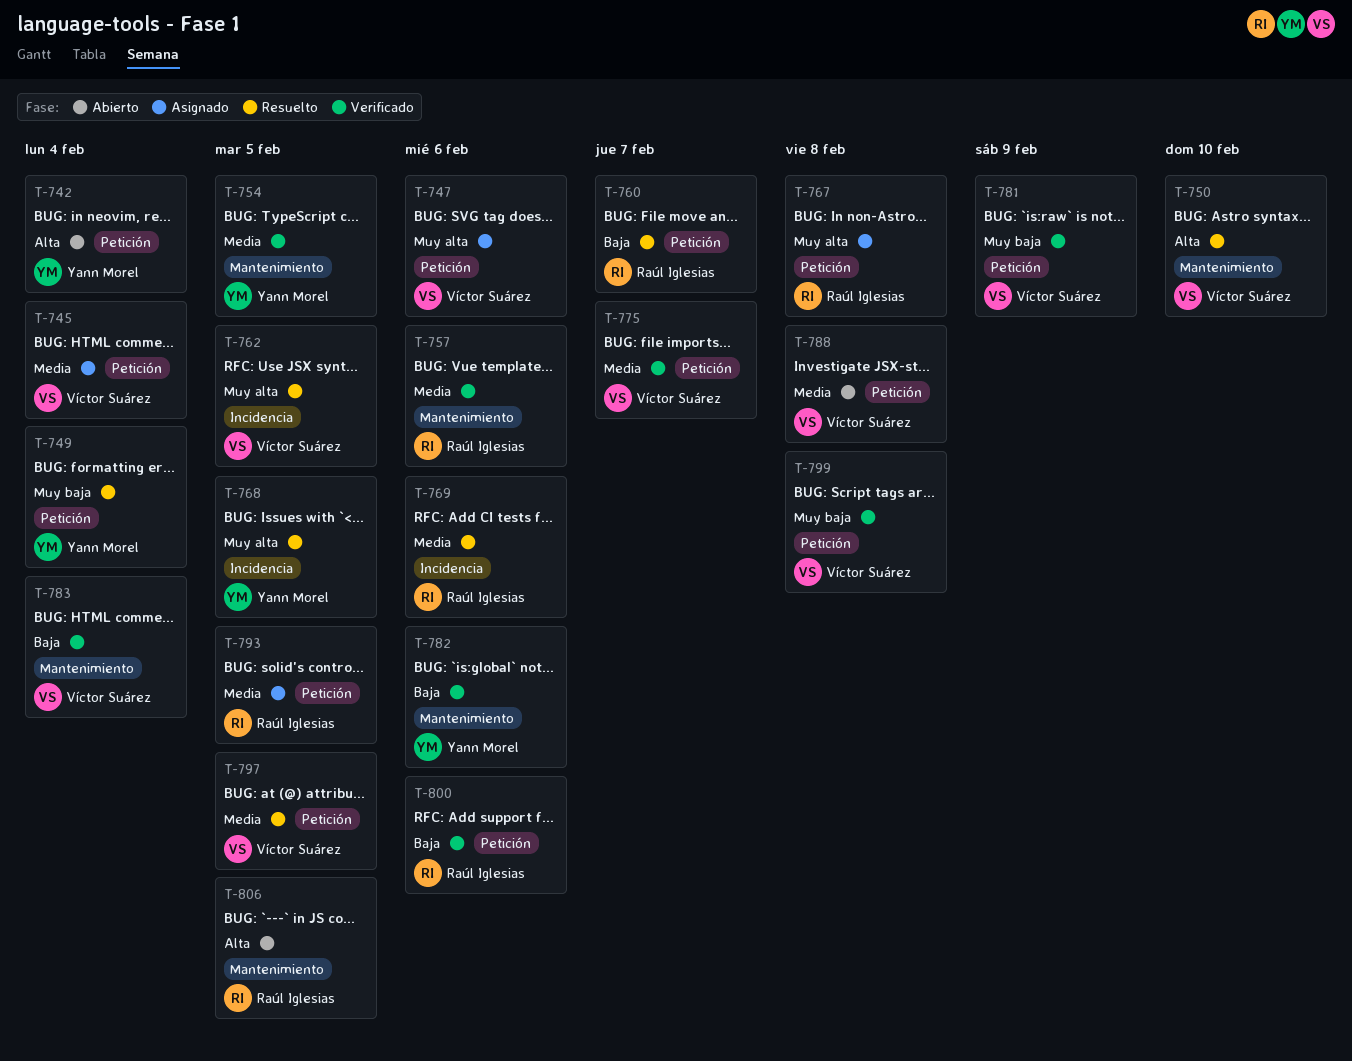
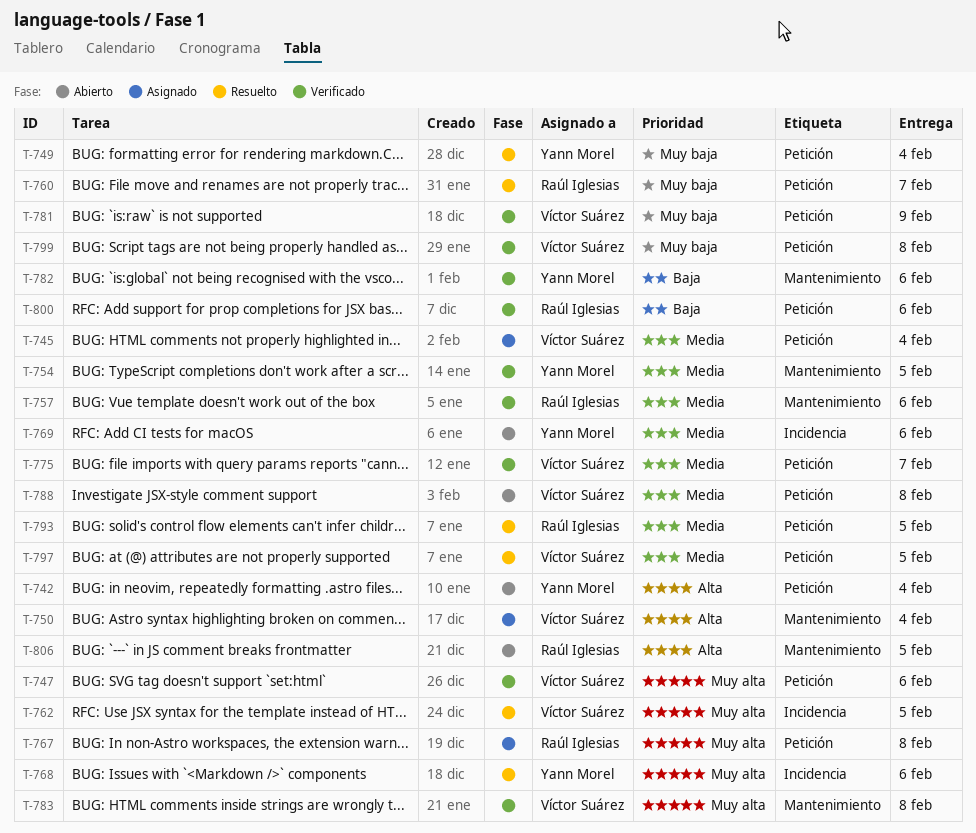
T-747, status: Asignado -> Verificado
T-750, status: Resuelto -> Asignado
T-750, due: Feb 10 -> Feb 4
T-760, priority: Baja -> Muy baja
T-768, due: Feb 5 -> Feb 6
T-769, status: Resuelto -> Abierto
T-769, owner: Raúl Iglesias -> Yann Morel
T-783, priority: Baja -> Muy alta
T-783, due: Feb 4 -> Feb 8
T-793, status: Asignado -> Resuelto

